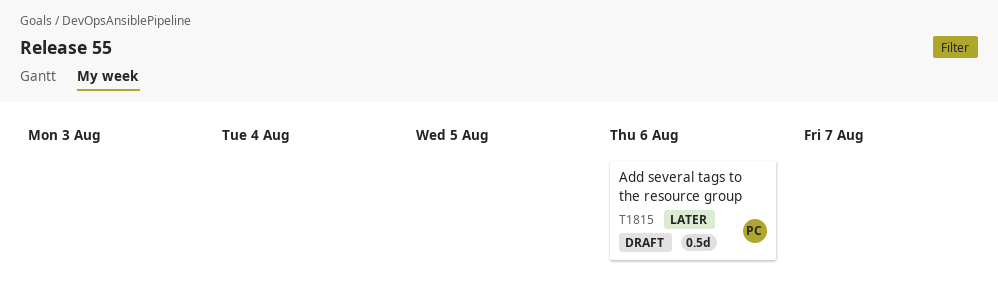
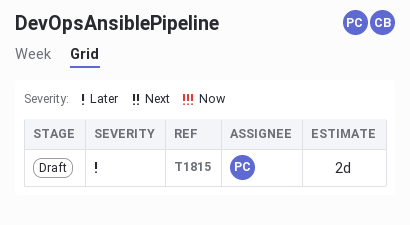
T1815, estimate: 0.5d -> 2d

